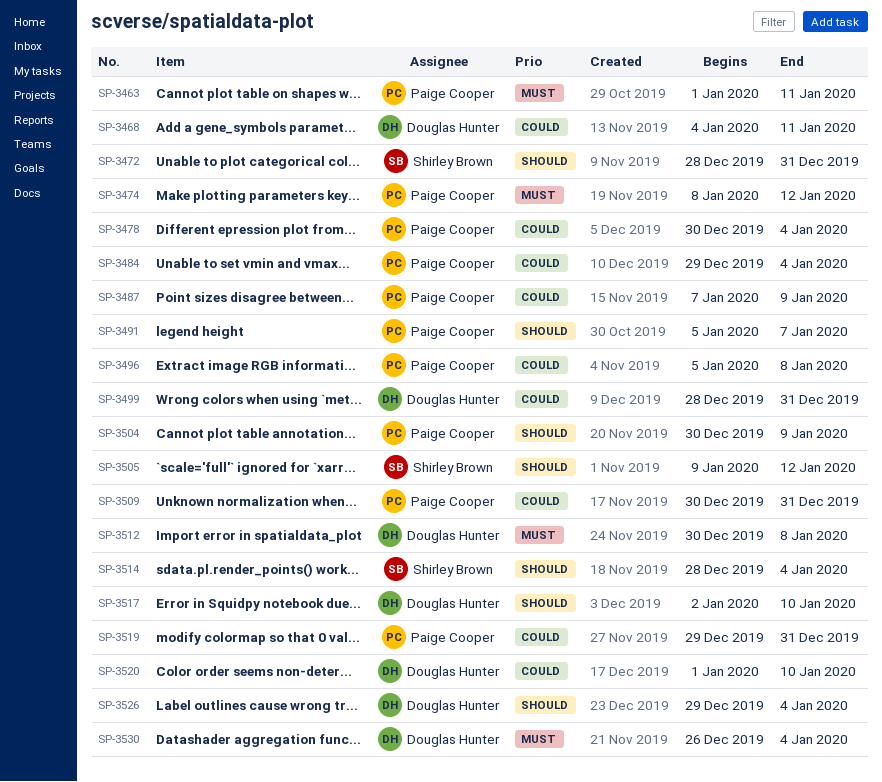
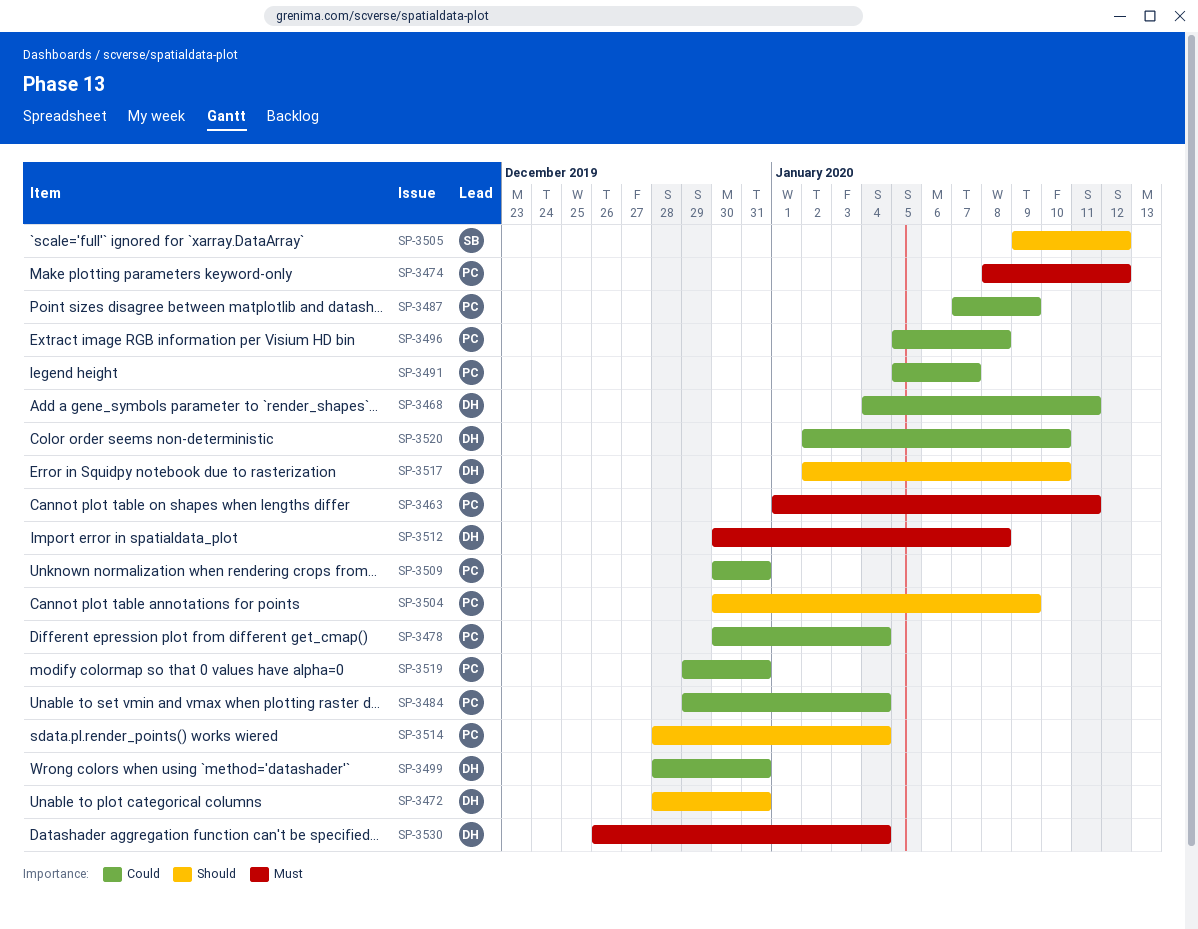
SP-3472, owner: Shirley Brown -> Douglas Hunter
SP-3491, priority: Should -> Could
SP-3514, owner: Shirley Brown -> Paige Cooper
SP-3520, start: Jan 1 -> Jan 2
SP-3526: present -> none

